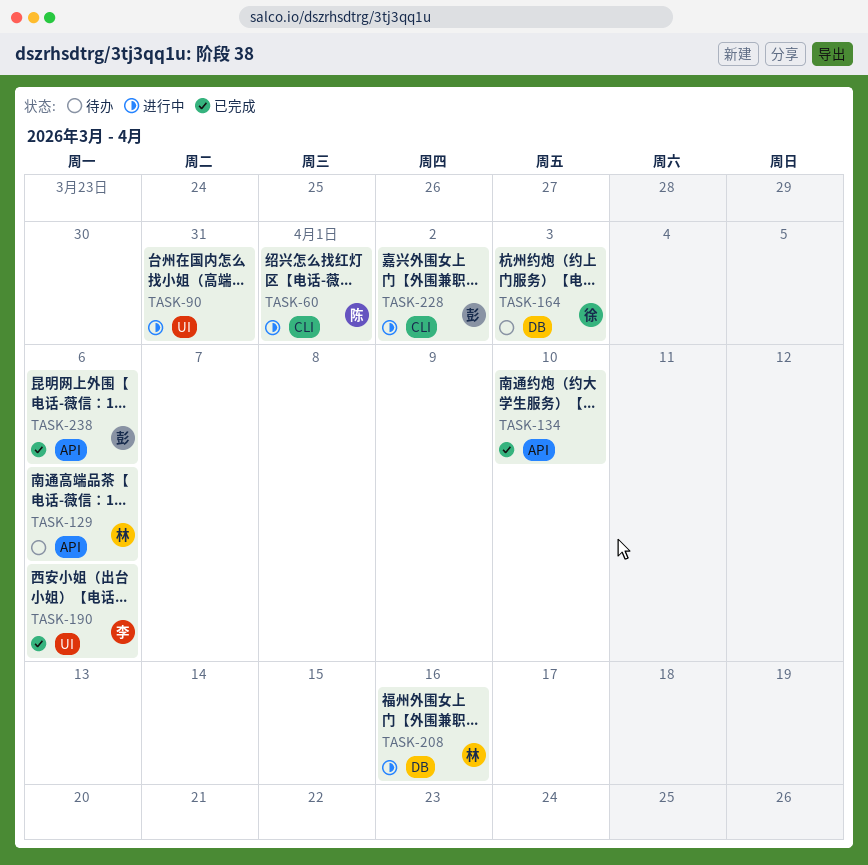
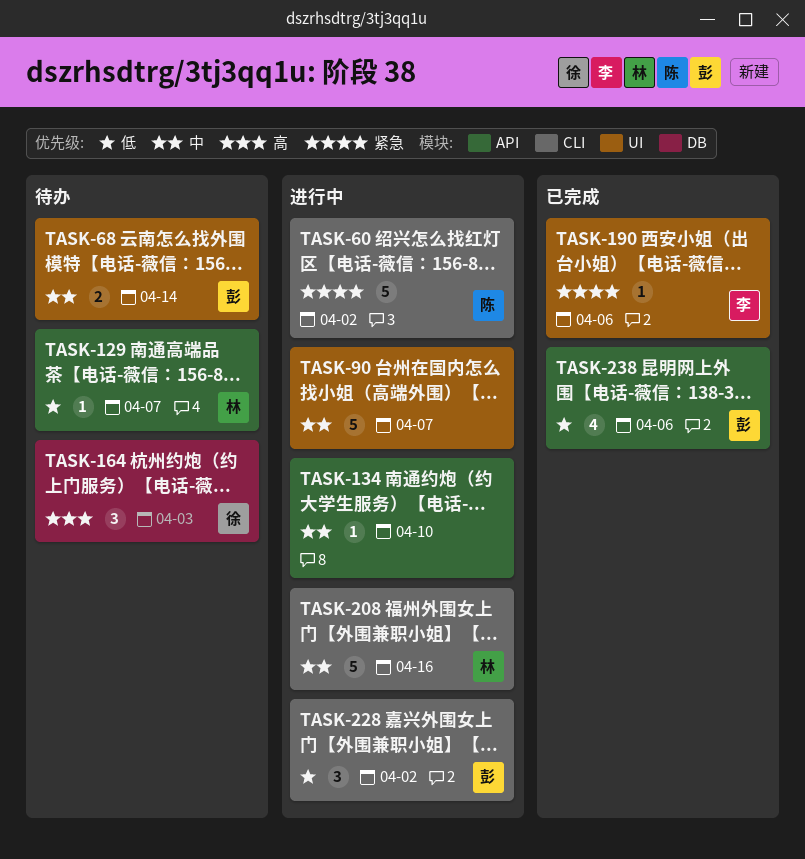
TASK-60, due: Apr 1 -> Apr 2
TASK-68: none -> present
TASK-90, due: Mar 31 -> Apr 7
TASK-129, due: Apr 6 -> Apr 7
TASK-134, status: 已完成 -> 进行中
TASK-208, label: DB -> CLI

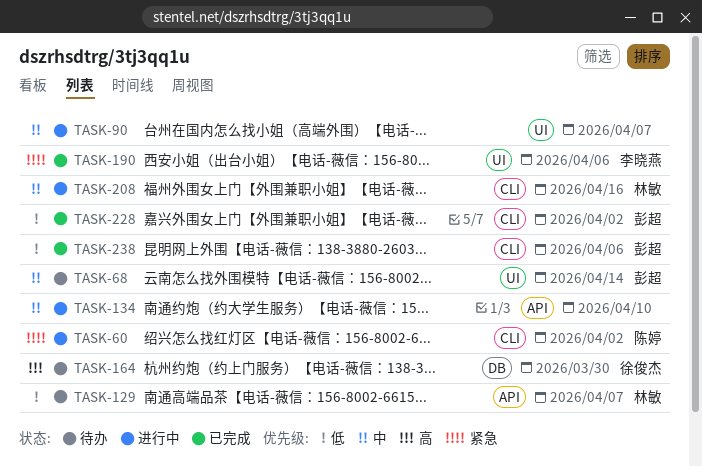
TASK-164, due: Apr 3 -> Mar 30
TASK-228, status: 进行中 -> 已完成
TASK-238, label: API -> CLI

